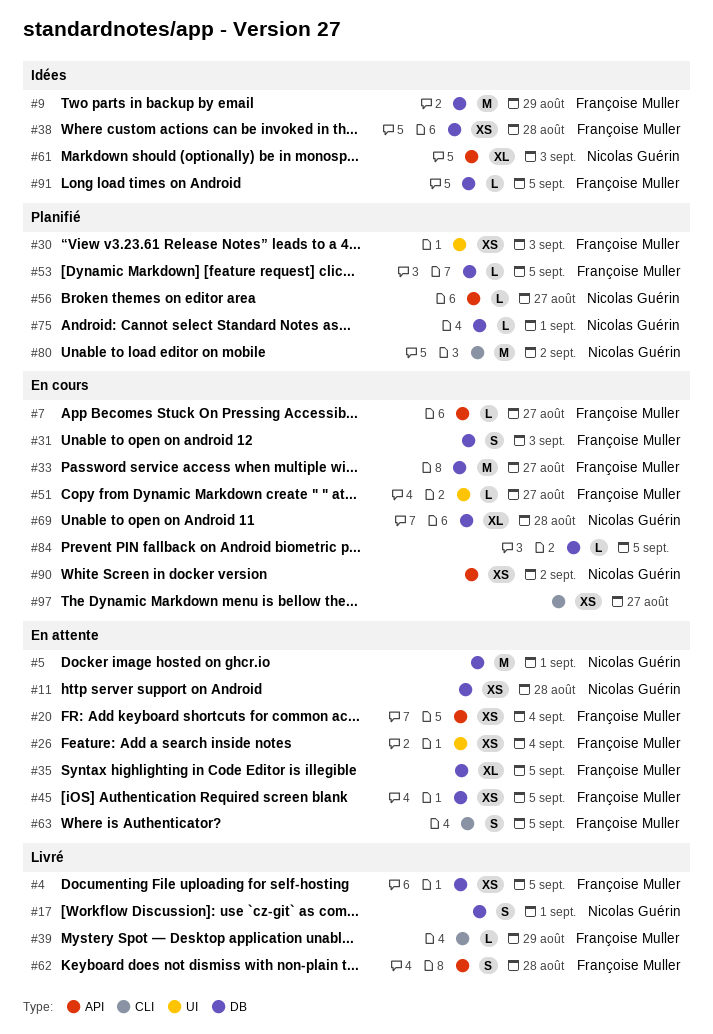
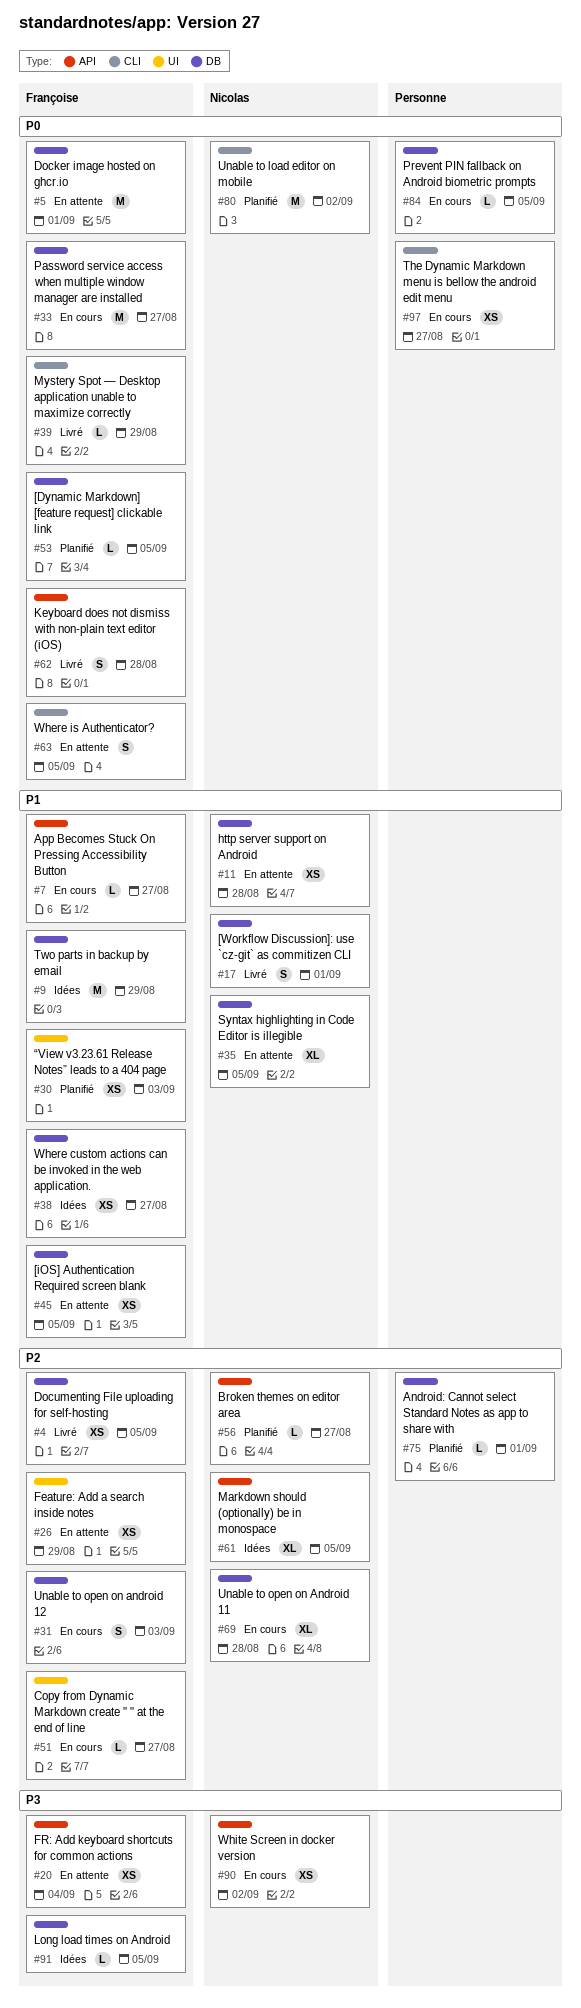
#5, owner: Nicolas Guérin -> Françoise Muller
#26, due: Sep 4 -> Aug 29
#35, owner: Françoise Muller -> Nicolas Guérin
#38, due: Aug 28 -> Aug 27
#61, due: Sep 3 -> Sep 5
#75, owner: Nicolas Guérin -> none

